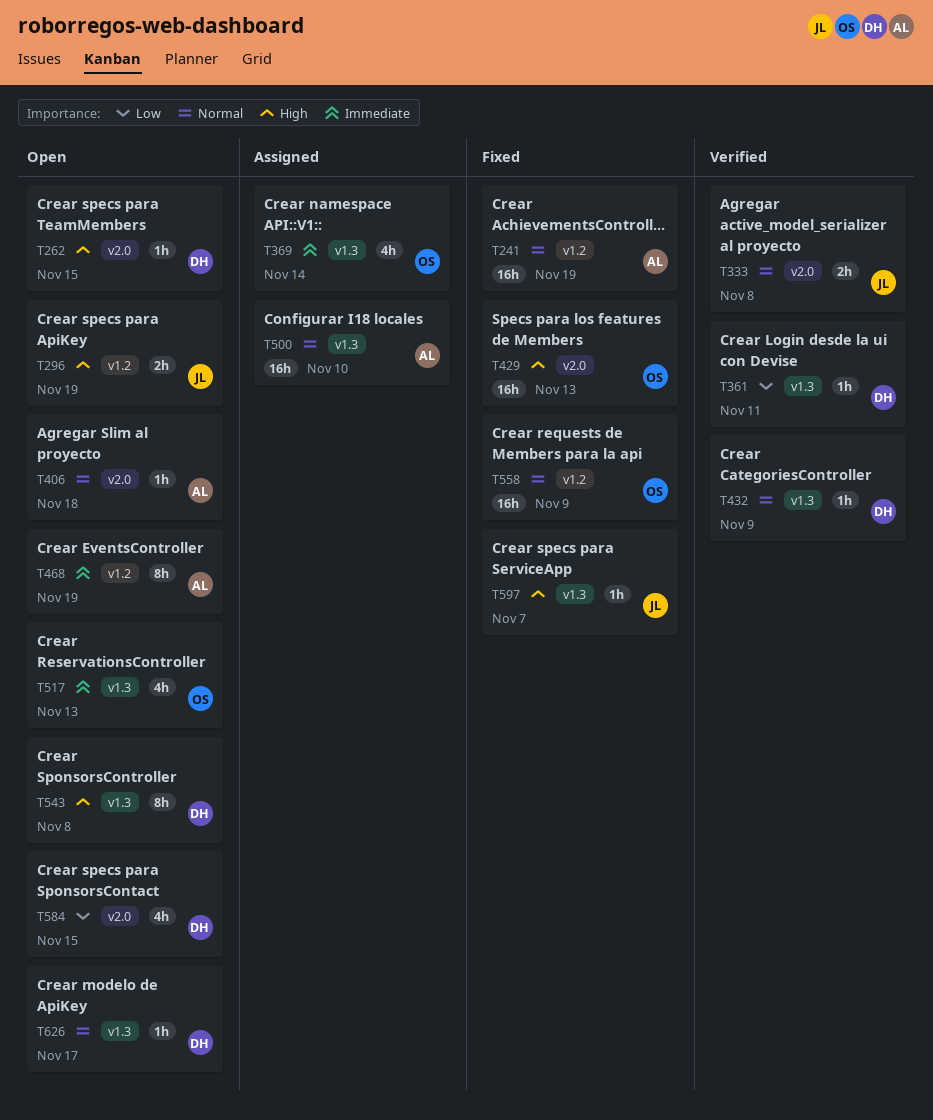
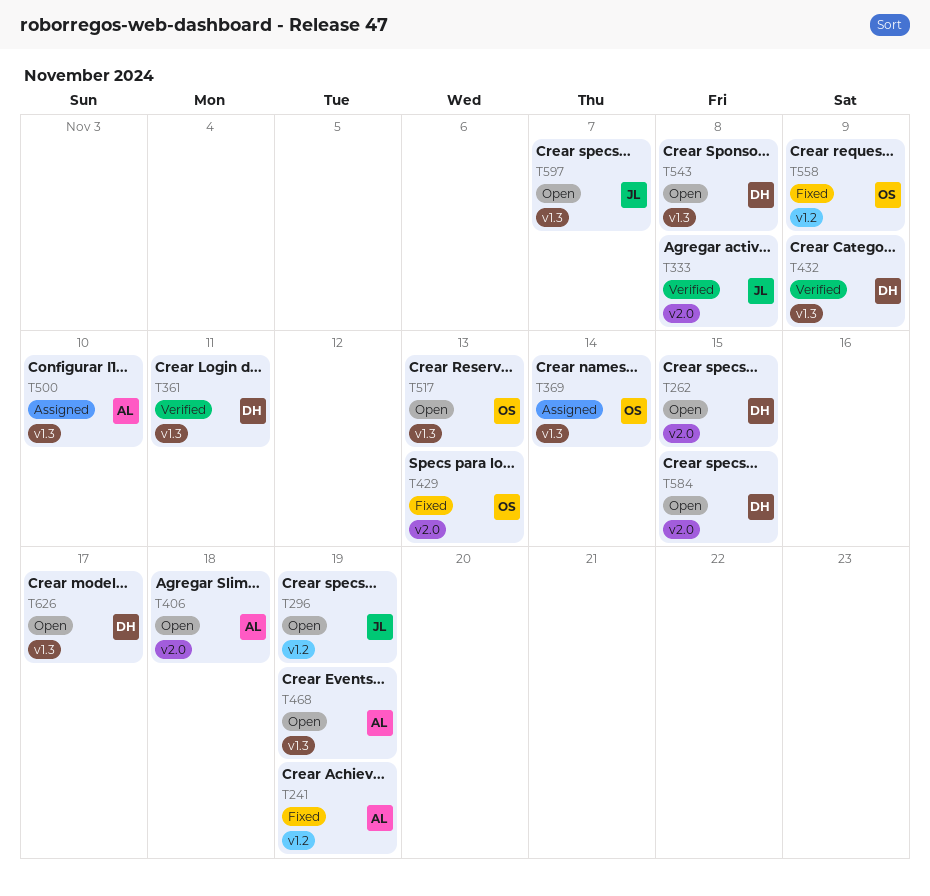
T468, label: v1.2 -> v1.3
T597, status: Fixed -> Open

